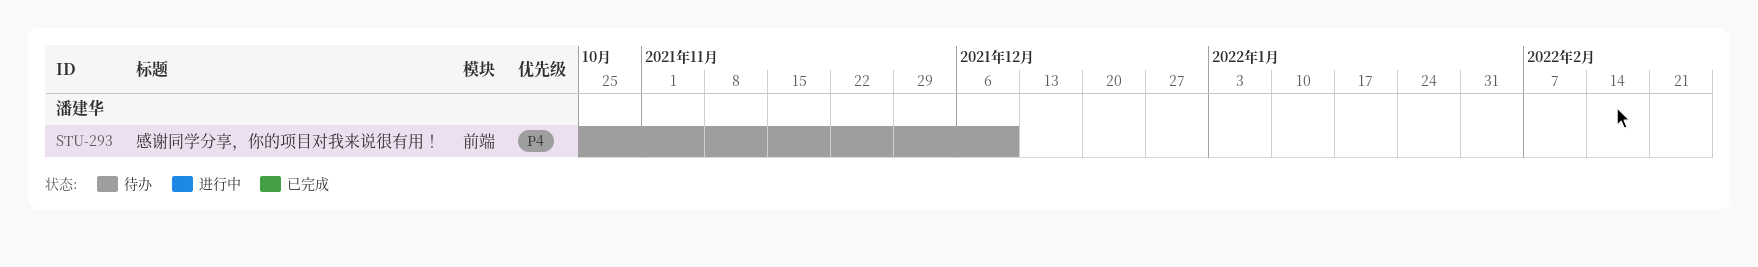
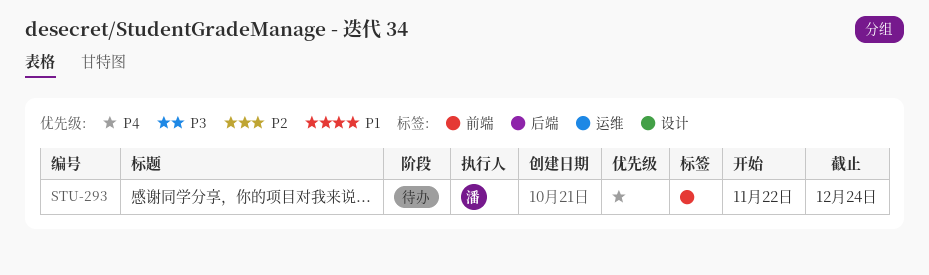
STU-293, start: Oct 25 -> Nov 22
STU-293, due: Dec 10 -> Dec 24

